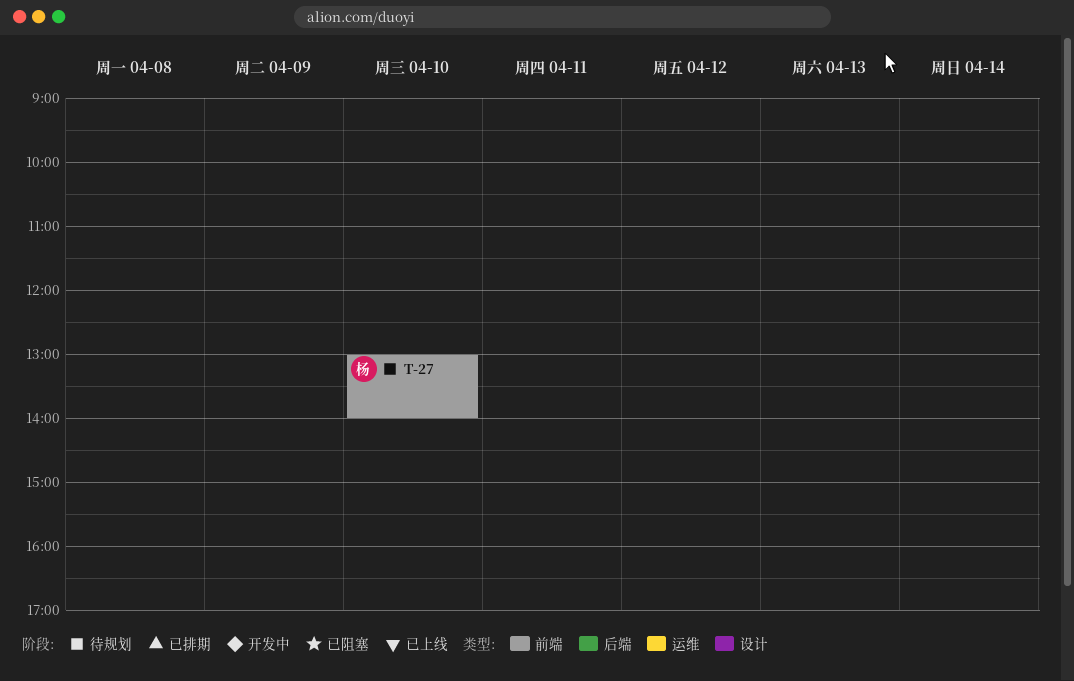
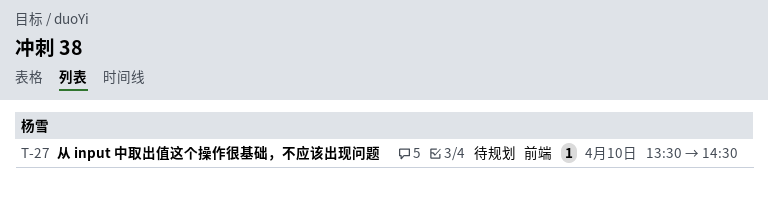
T-27, begins: 13:00 -> 13:30
T-27, ends: 14:00 -> 14:30

